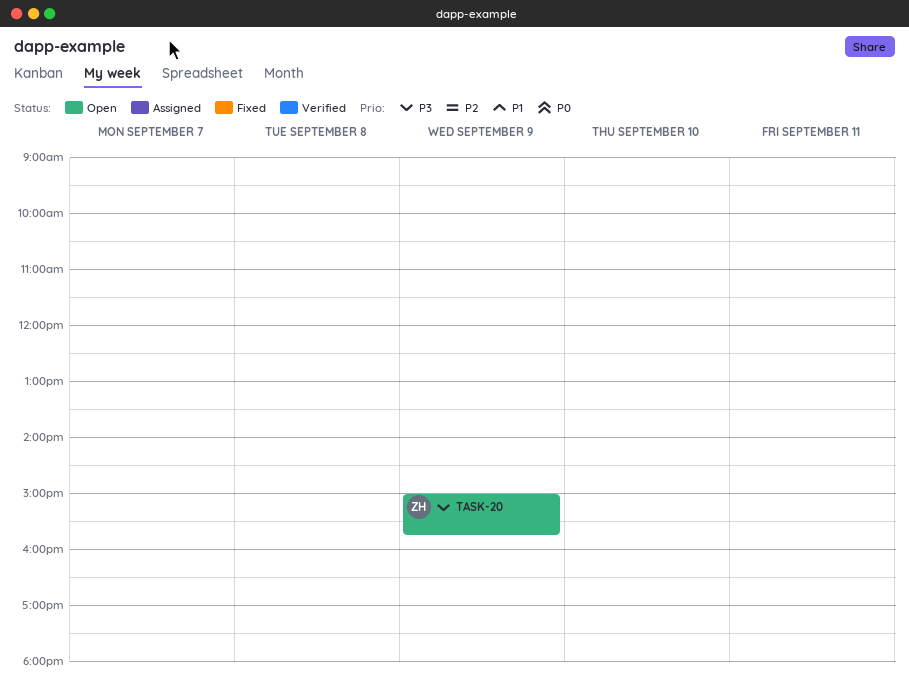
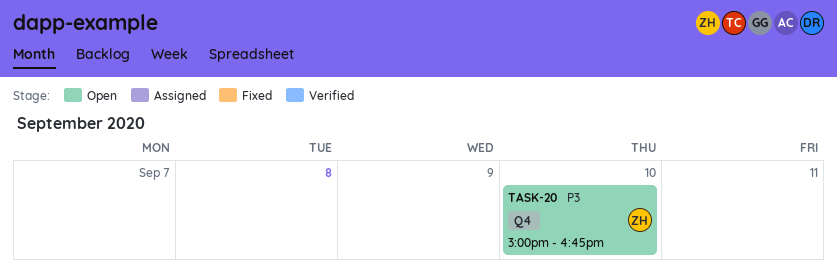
TASK-20, day: Sep 9 -> Sep 10
TASK-20, ends: 15:45 -> 16:45

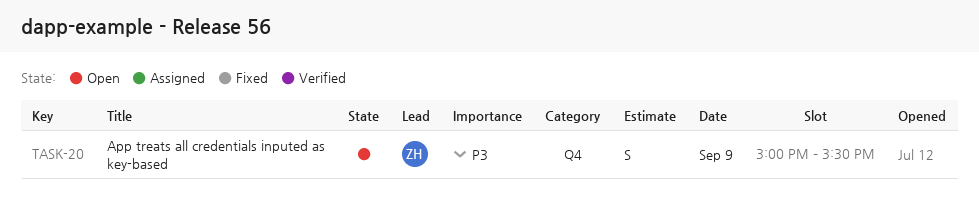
TASK-20, day: Sep 10 -> Sep 9
TASK-20, ends: 16:45 -> 15:30

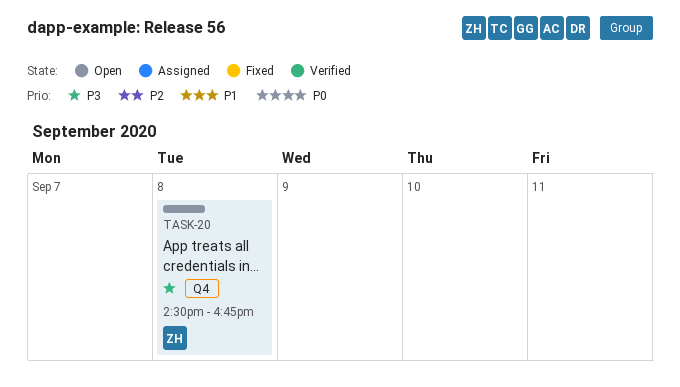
TASK-20, day: Sep 9 -> Sep 8
TASK-20, begins: 15:00 -> 14:30
TASK-20, ends: 15:30 -> 16:45

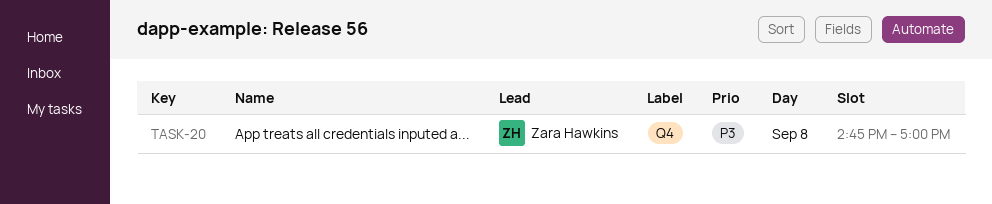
TASK-20, begins: 14:30 -> 14:45
TASK-20, ends: 16:45 -> 17:00

